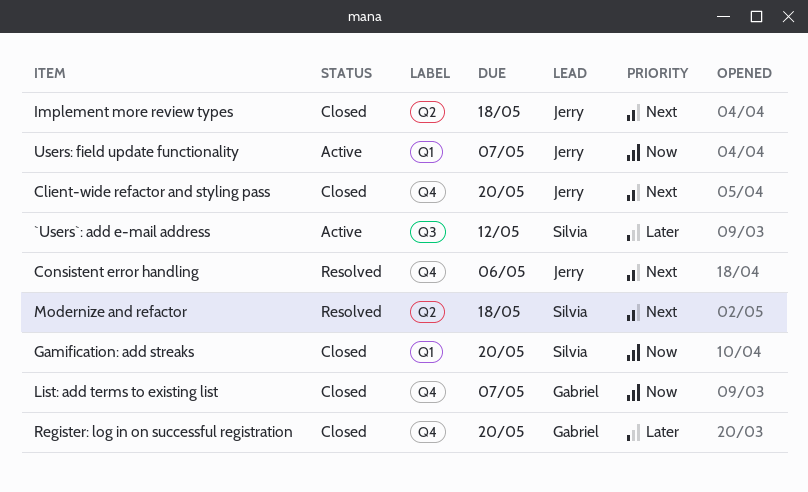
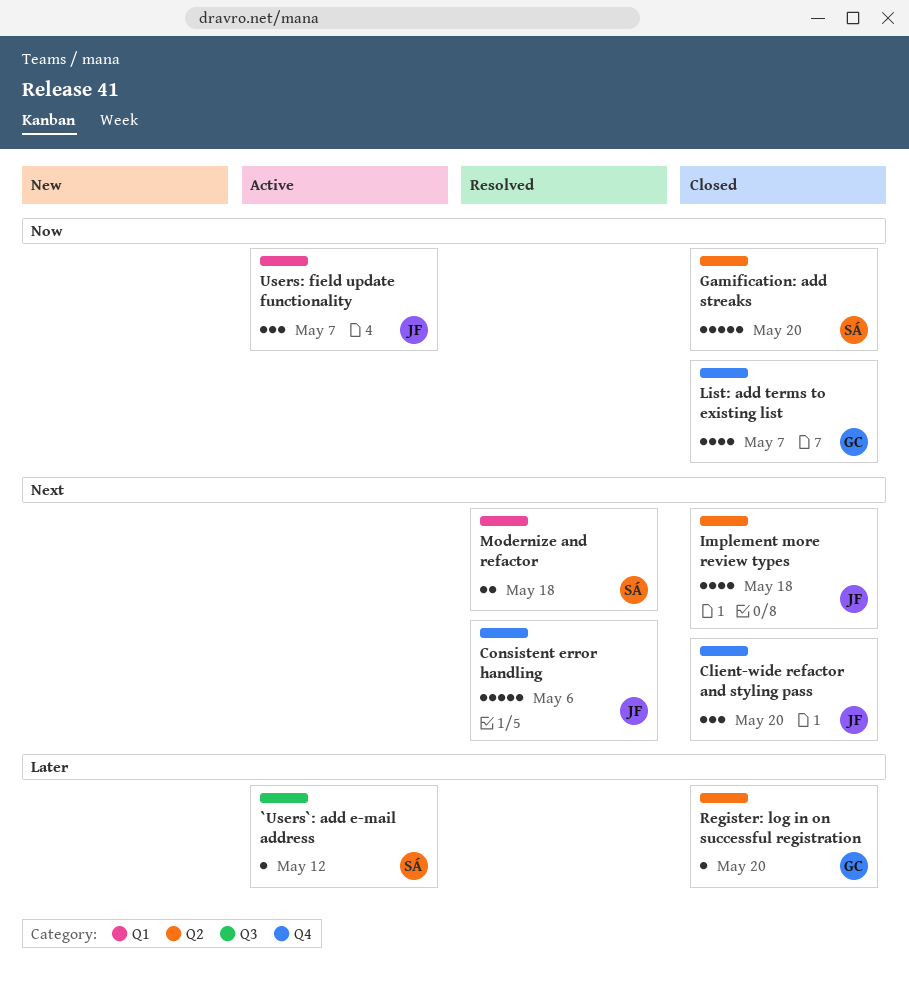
Gamification: add streaks, label: Q1 -> Q2
Modernize and refactor, label: Q2 -> Q1
Register: log in on successful registration, label: Q4 -> Q2

